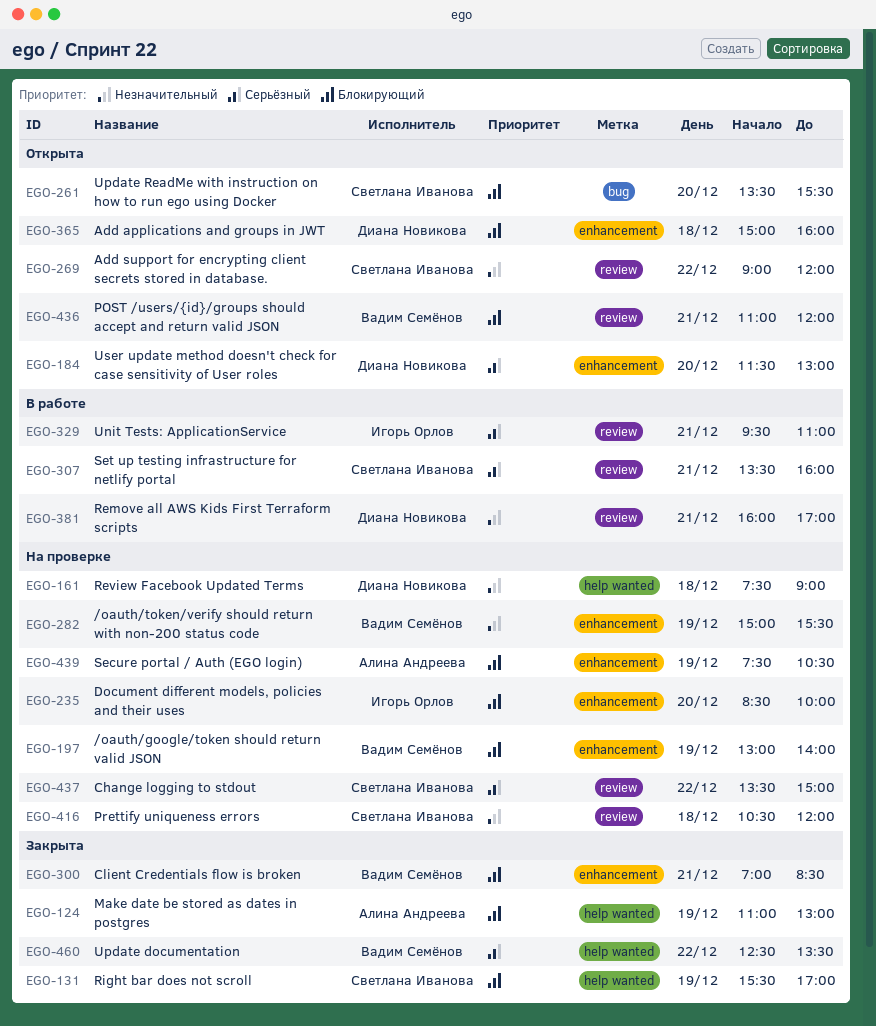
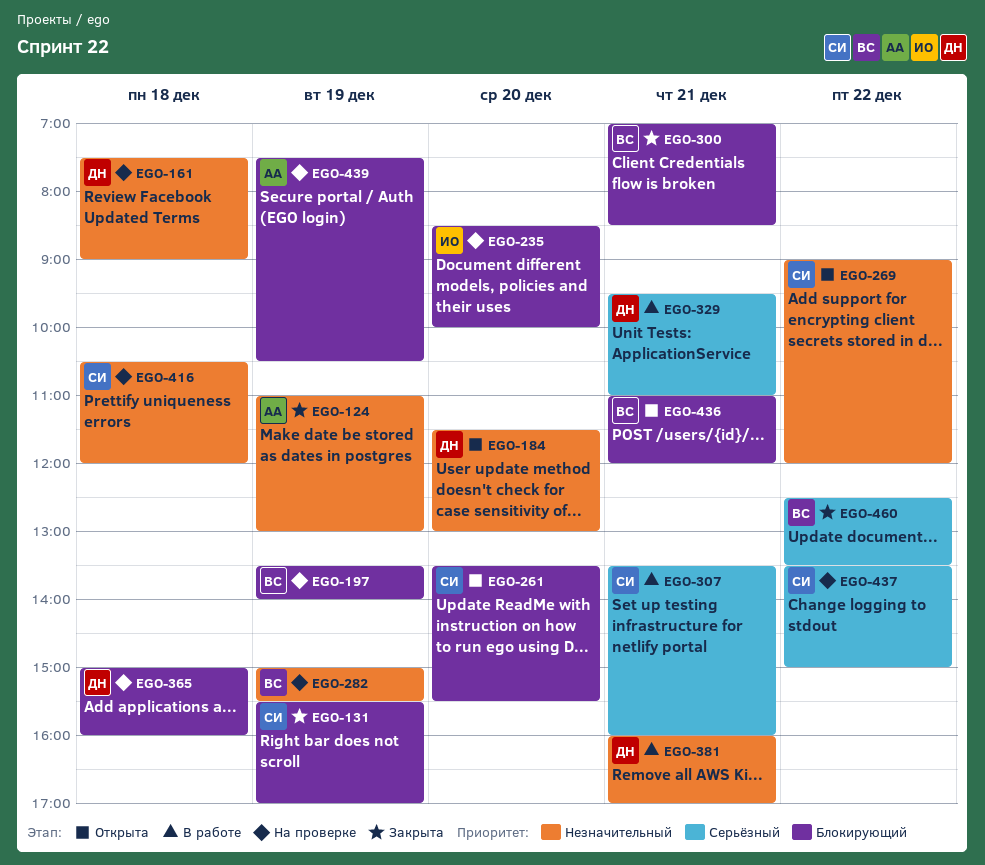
EGO-124, priority: Блокирующий -> Незначительный
EGO-184, priority: Серьёзный -> Незначительный
EGO-197, begins: 13:00 -> 13:30
EGO-329, owner: Игорь Орлов -> Диана Новикова
EGO-365, status: Открыта -> На проверке

